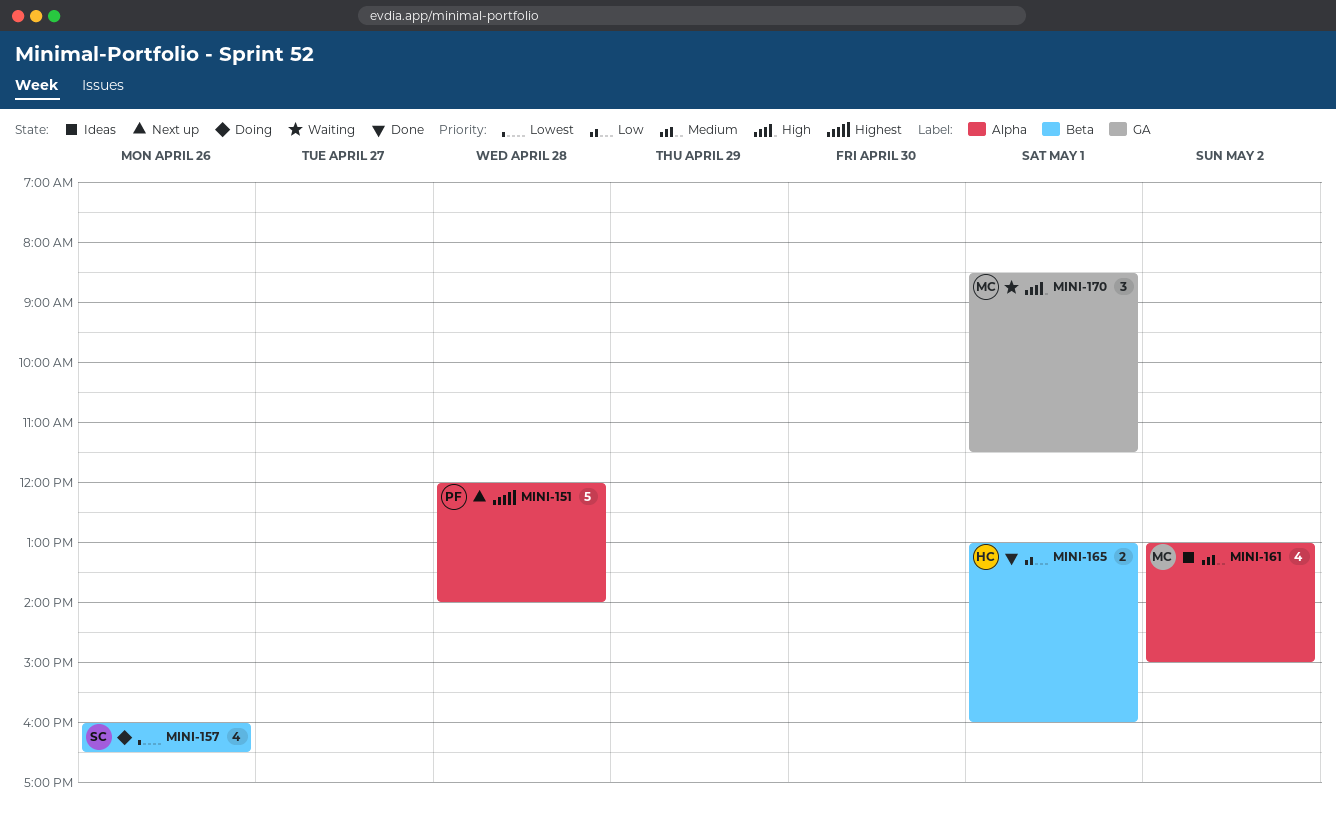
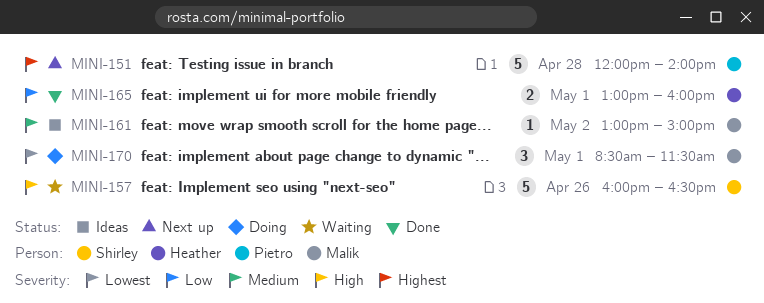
MINI-157, status: Doing -> Waiting
MINI-157, priority: Lowest -> High
MINI-157, estimate: 4 -> 5
MINI-161, estimate: 4 -> 1
MINI-170, status: Waiting -> Doing
MINI-170, priority: High -> Lowest

